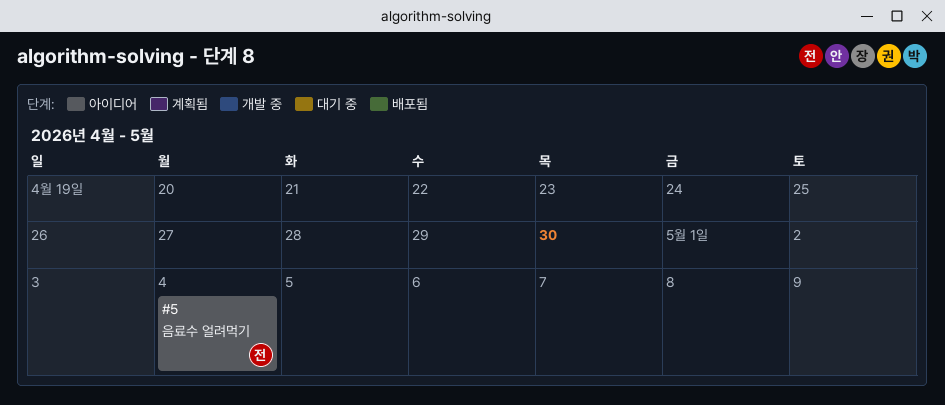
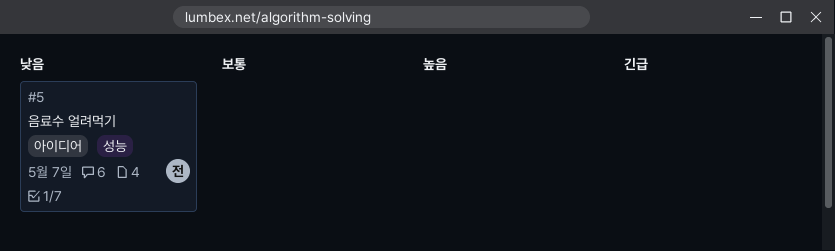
#5, due: May 4 -> May 7

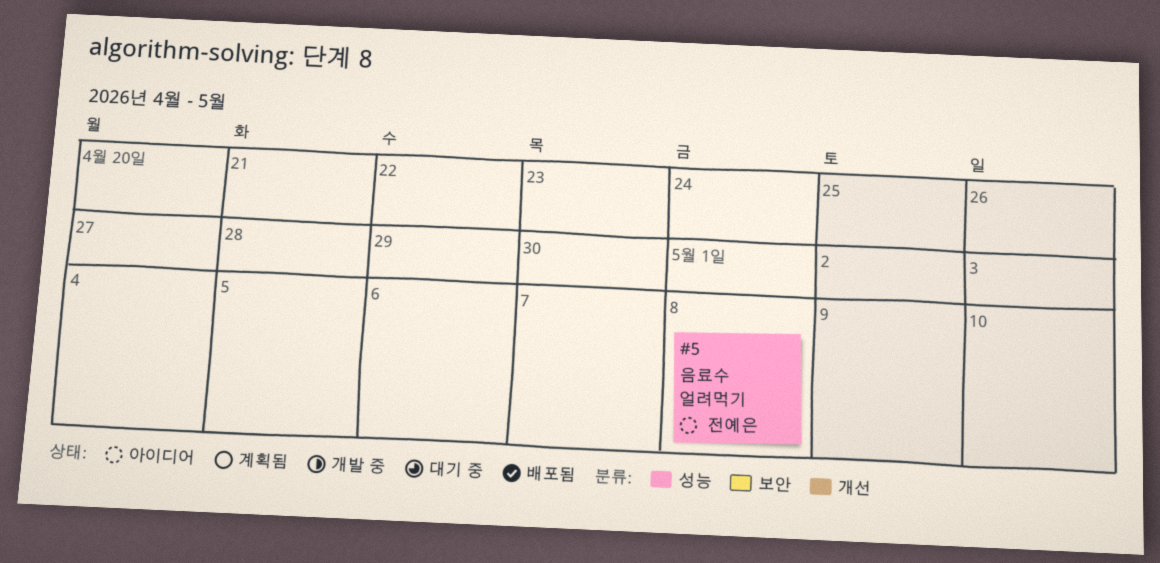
#5, due: May 7 -> May 8

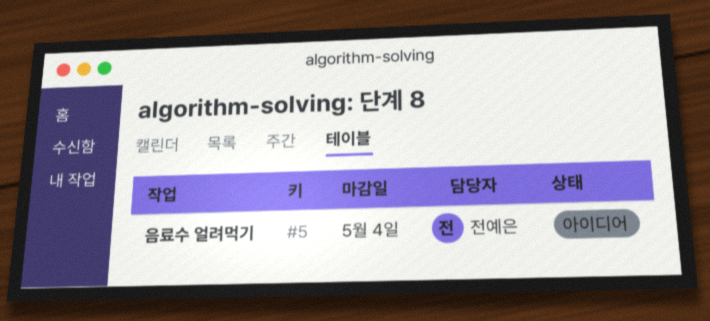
#5, due: May 8 -> May 4

